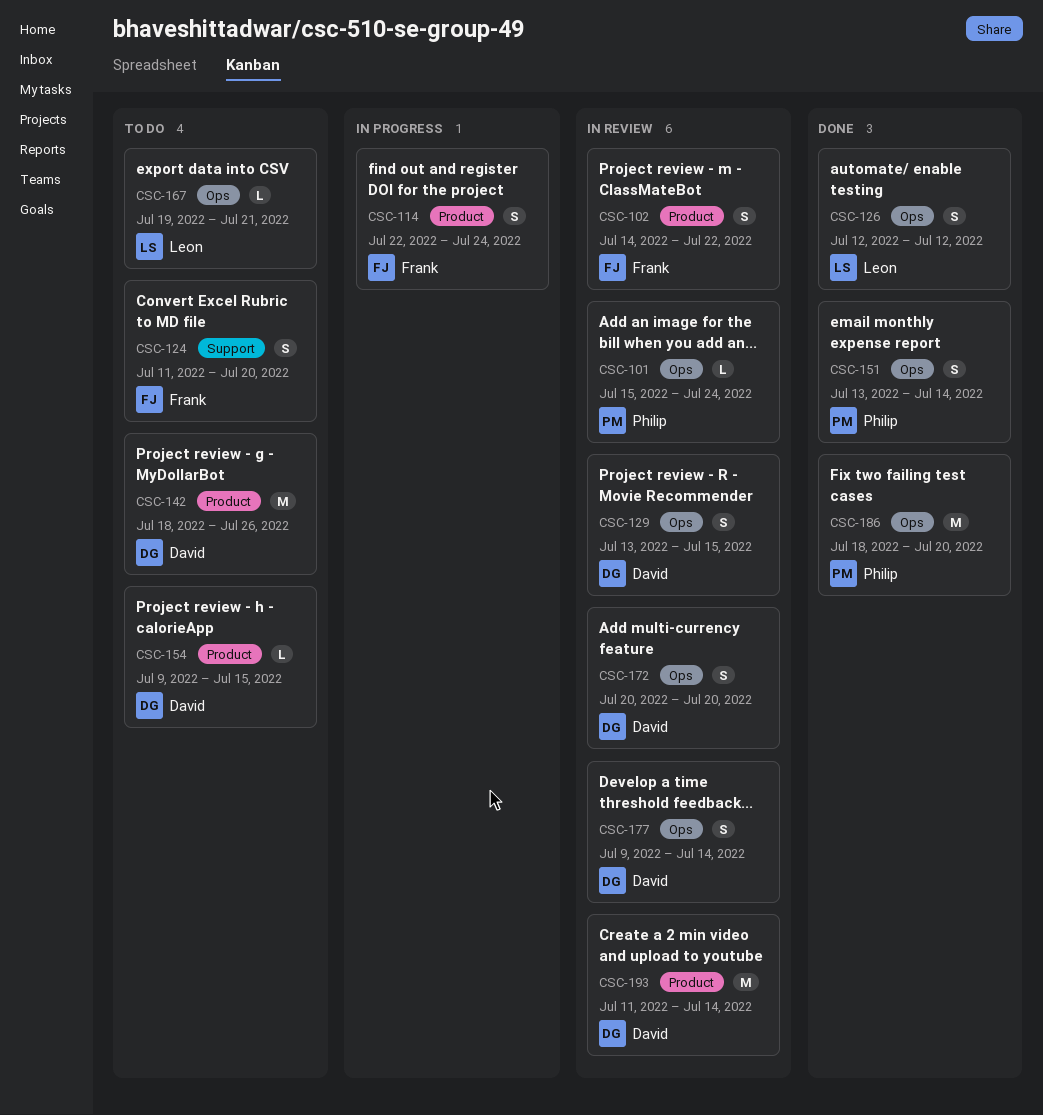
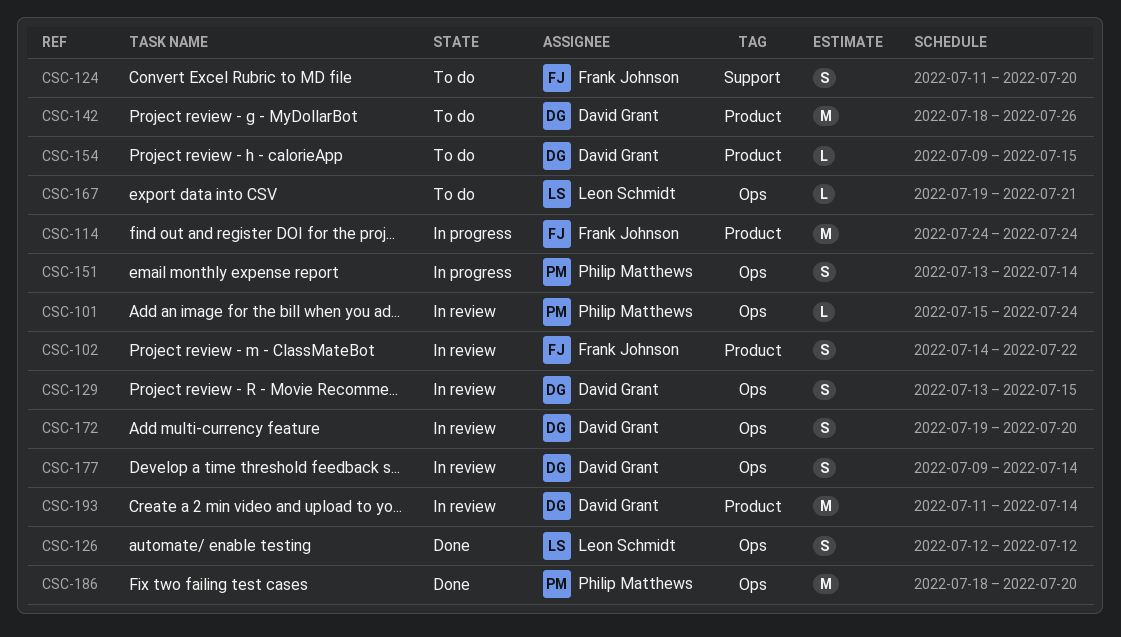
CSC-114, estimate: S -> M
CSC-114, start: Jul 22 -> Jul 24
CSC-151, status: Done -> In progress
CSC-172, start: Jul 20 -> Jul 19

